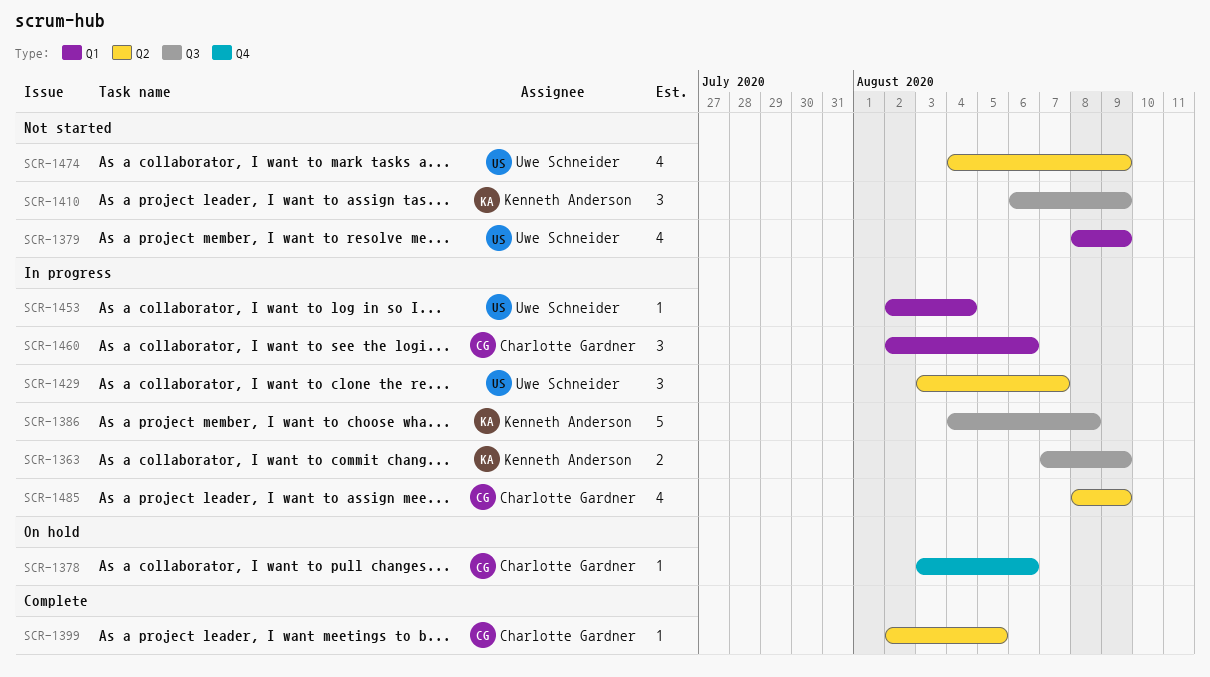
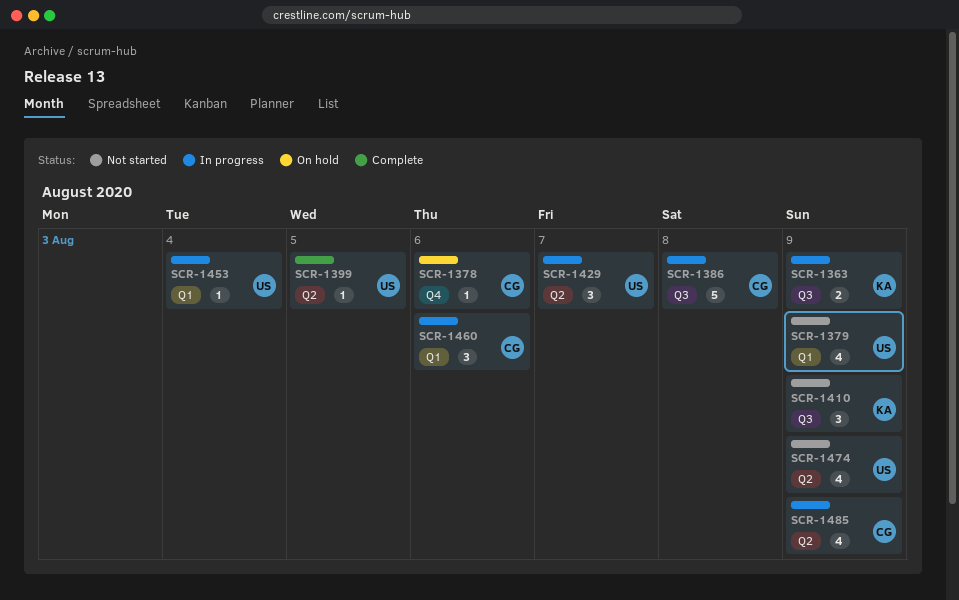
SCR-1386, owner: Kenneth Anderson -> Charlotte Gardner
SCR-1399, owner: Charlotte Gardner -> Uwe Schneider

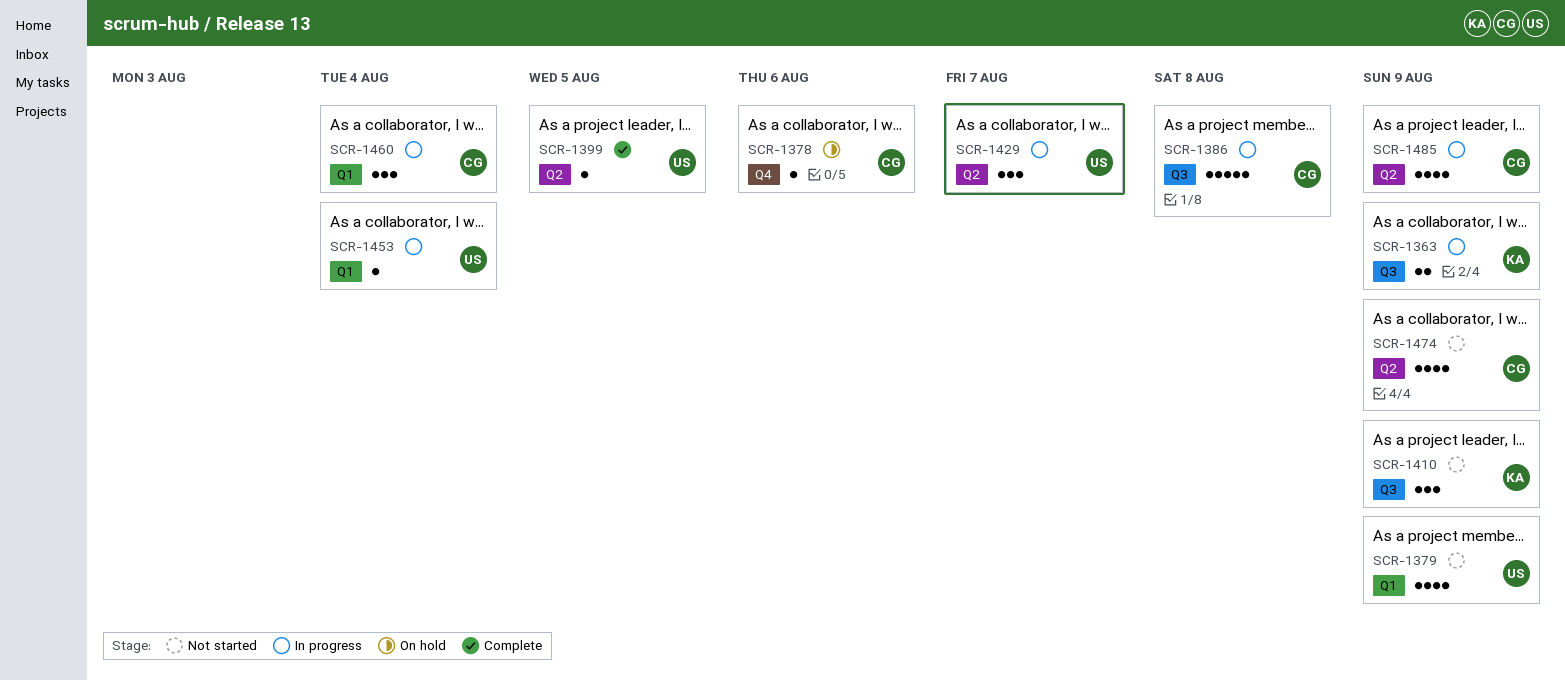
SCR-1460, due: Aug 6 -> Aug 4
SCR-1474, owner: US -> CG

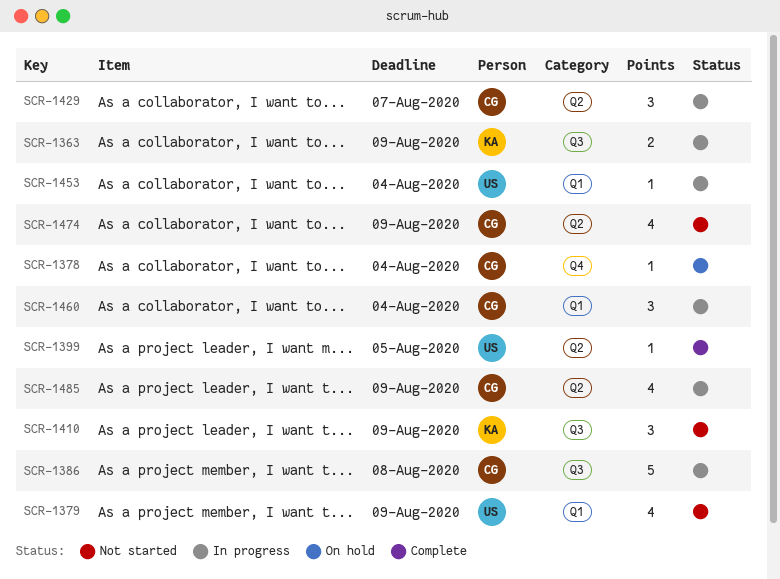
SCR-1378, due: Aug 6 -> Aug 4
SCR-1429, owner: US -> CG

